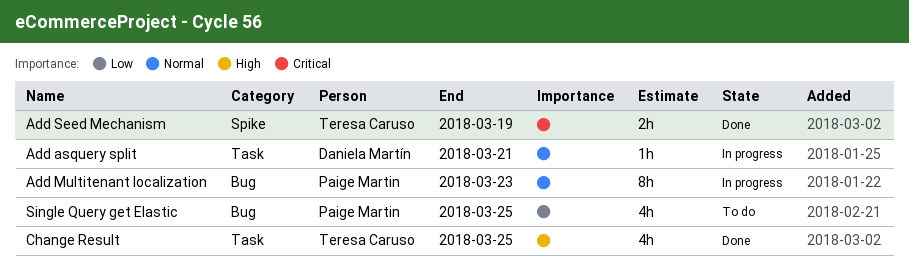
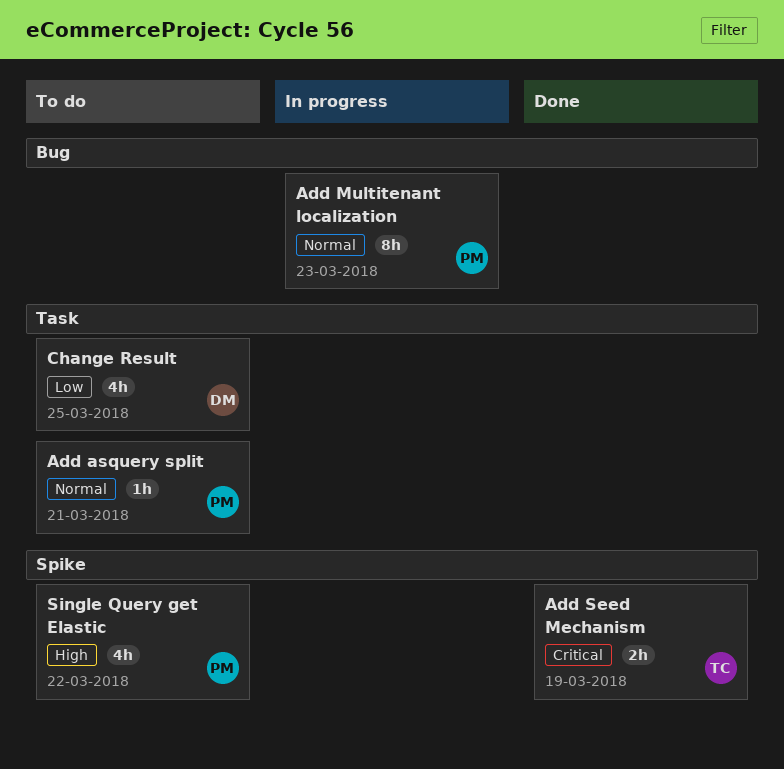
Add asquery split, status: In progress -> To do
Add asquery split, owner: Daniela Martín -> Paige Martin
Change Result, status: Done -> To do
Change Result, owner: Teresa Caruso -> Daniela Martín
Change Result, priority: High -> Low
Single Query get Elastic, priority: Low -> High
Single Query get Elastic, label: Bug -> Spike
Single Query get Elastic, due: Mar 25 -> Mar 22

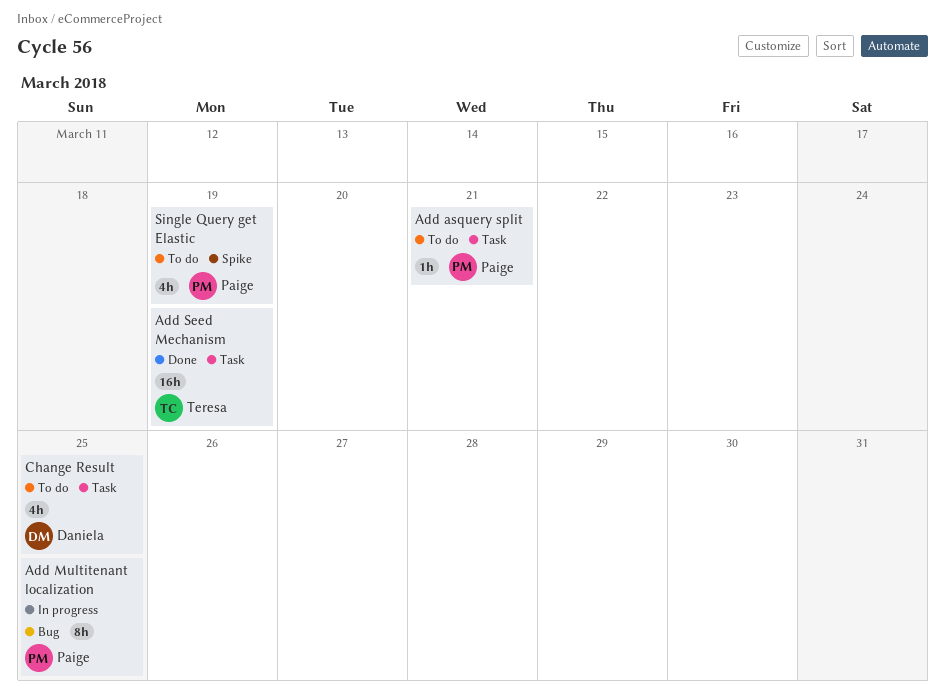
Add Multitenant localization, due: Mar 23 -> Mar 25
Add Seed Mechanism, label: Spike -> Task
Add Seed Mechanism, estimate: 2h -> 16h
Single Query get Elastic, due: Mar 22 -> Mar 19

